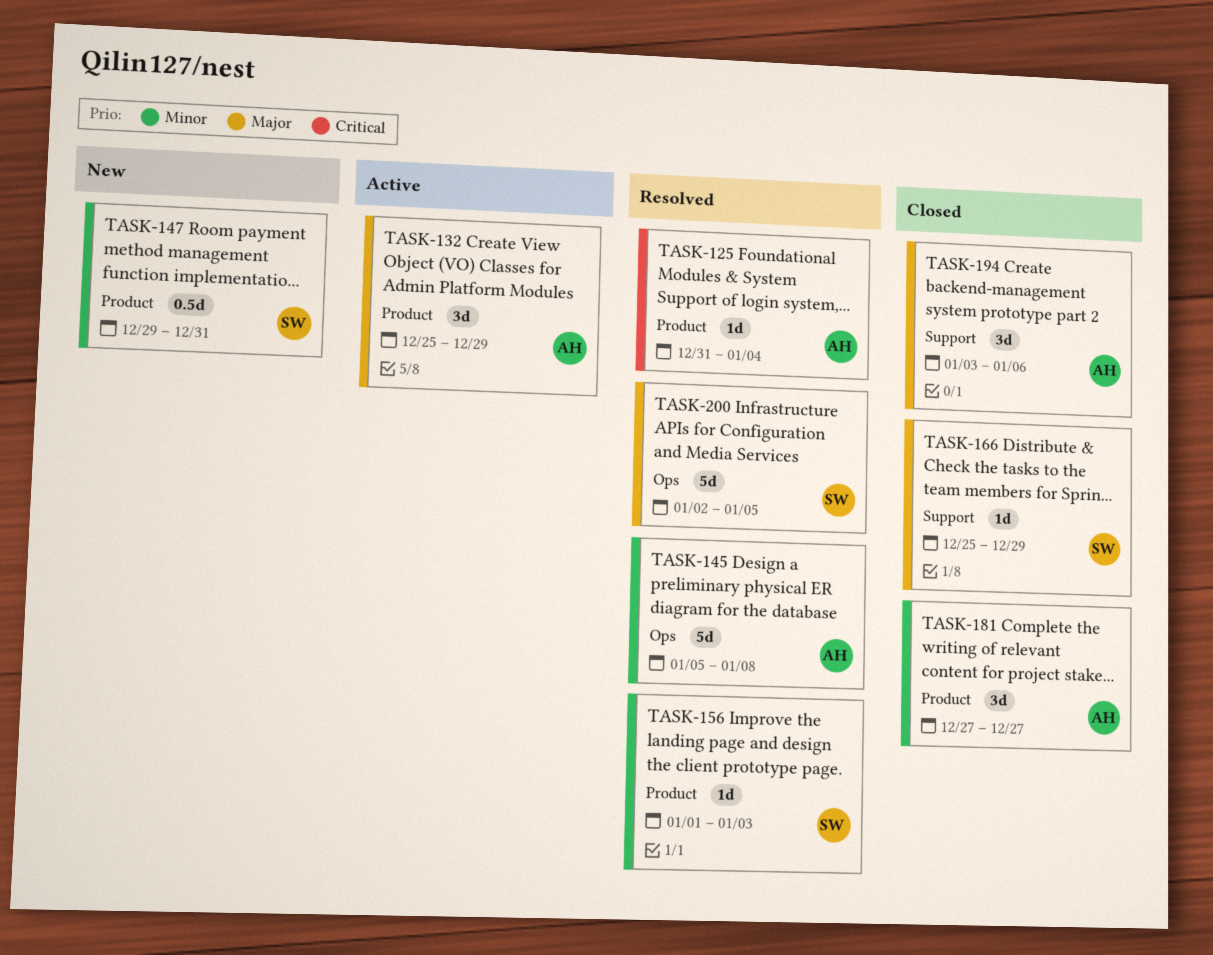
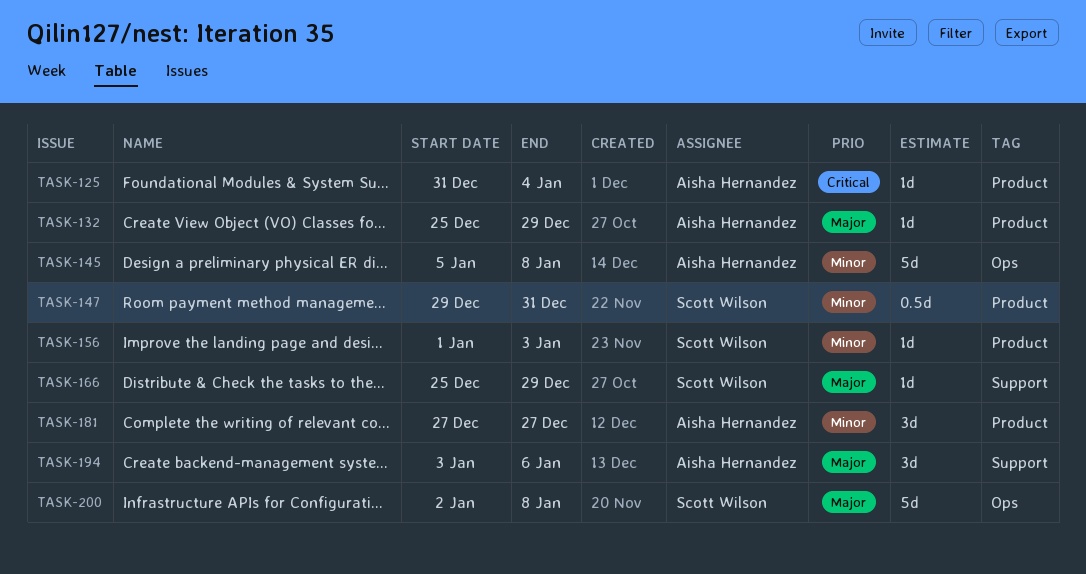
TASK-132, estimate: 3d -> 1d
TASK-200, due: Jan 5 -> Jan 8

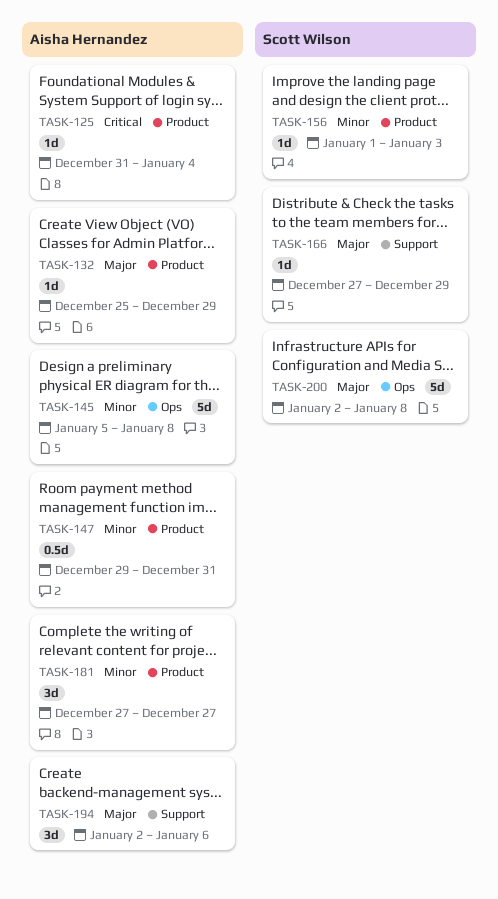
TASK-147, owner: Scott Wilson -> Aisha Hernandez
TASK-166, start: Dec 25 -> Dec 27
TASK-194, start: Jan 3 -> Jan 2

